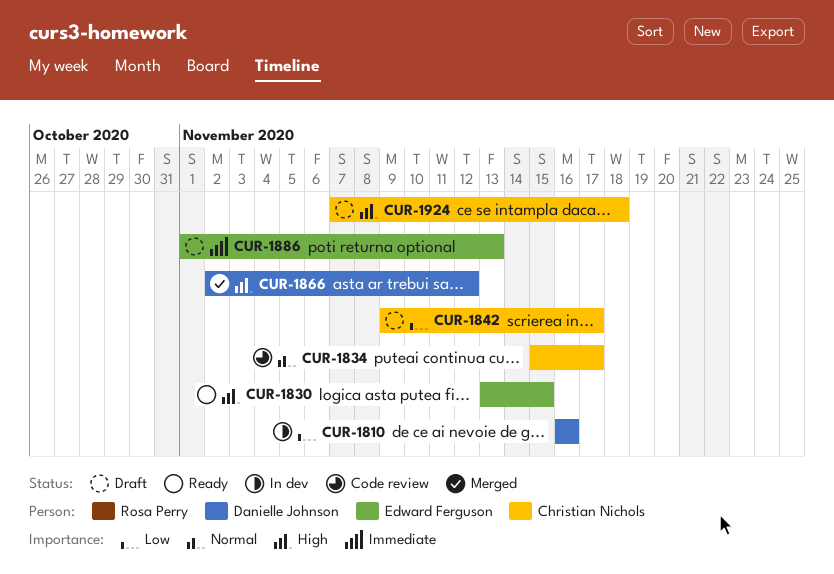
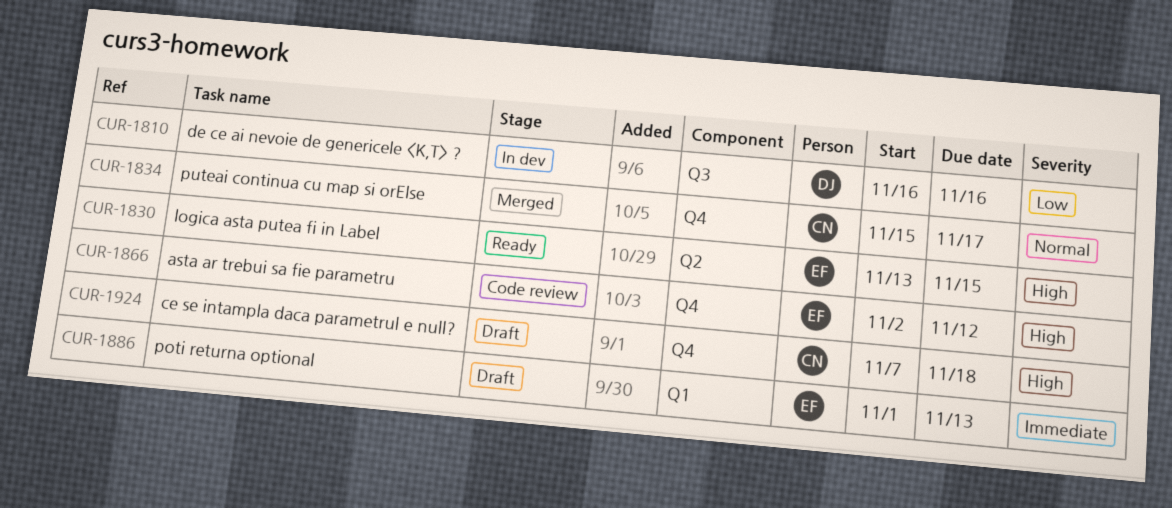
CUR-1834, status: Code review -> Merged
CUR-1842: present -> none
CUR-1866, status: Merged -> Code review
CUR-1866, owner: Danielle Johnson -> Edward Ferguson

